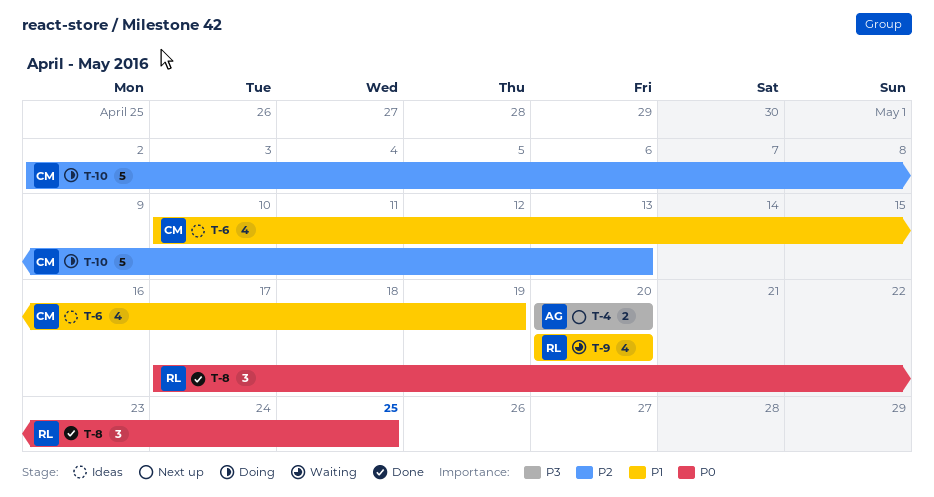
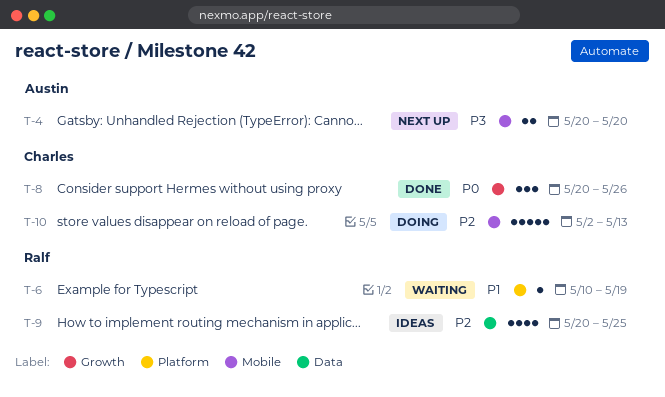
T-6, status: Ideas -> Waiting
T-6, owner: Charles -> Ralf
T-6, estimate: 4 -> 1
T-8, owner: Ralf -> Charles
T-8, start: May 17 -> May 20
T-8, due: May 25 -> May 26
T-9, status: Waiting -> Ideas
T-9, priority: P1 -> P2
T-9, due: May 20 -> May 25

